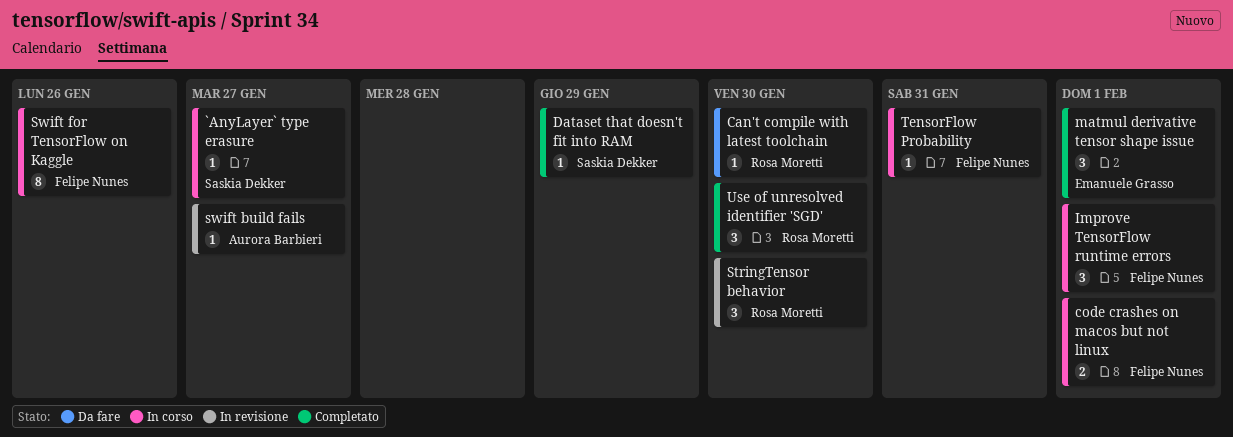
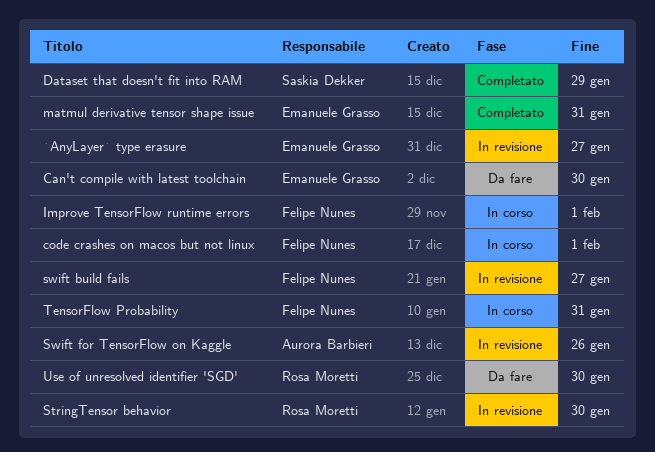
`AnyLayer` type erasure, status: In corso -> In revisione
`AnyLayer` type erasure, owner: Saskia Dekker -> Emanuele Grasso
Can't compile with latest toolchain, owner: Rosa Moretti -> Emanuele Grasso
matmul derivative tensor shape issue, due: Feb 1 -> Jan 31
swift build fails, owner: Aurora Barbieri -> Felipe Nunes
Swift for TensorFlow on Kaggle, status: In corso -> In revisione
Swift for TensorFlow on Kaggle, owner: Felipe Nunes -> Aurora Barbieri
Use of unresolved identifier 'SGD', status: Completato -> Da fare

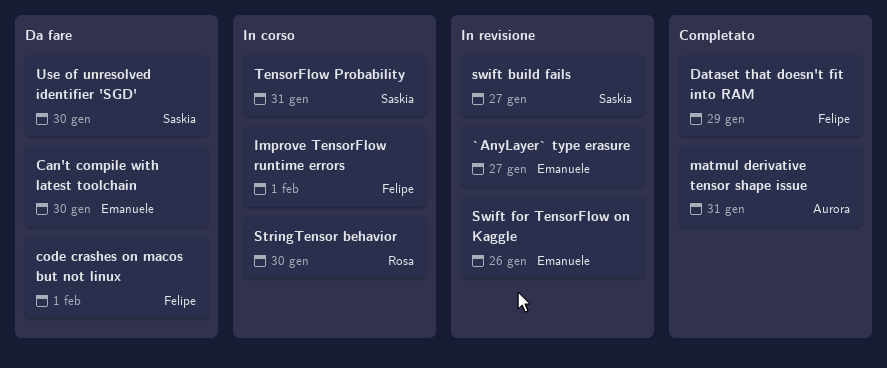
code crashes on macos but not linux, status: In corso -> Da fare
Dataset that doesn't fit into RAM, owner: Saskia Dekker -> Felipe Nunes
matmul derivative tensor shape issue, owner: Emanuele Grasso -> Aurora Barbieri
StringTensor behavior, status: In revisione -> In corso
swift build fails, owner: Felipe Nunes -> Saskia Dekker
Swift for TensorFlow on Kaggle, owner: Aurora Barbieri -> Emanuele Grasso
TensorFlow Probability, owner: Felipe Nunes -> Saskia Dekker
Use of unresolved identifier 'SGD', owner: Rosa Moretti -> Saskia Dekker

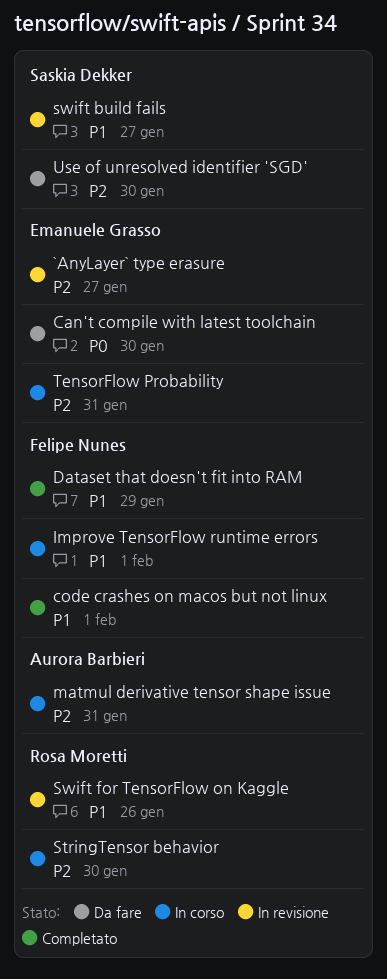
code crashes on macos but not linux, status: Da fare -> Completato
matmul derivative tensor shape issue, status: Completato -> In corso
Swift for TensorFlow on Kaggle, owner: Emanuele Grasso -> Rosa Moretti
TensorFlow Probability, owner: Saskia Dekker -> Emanuele Grasso

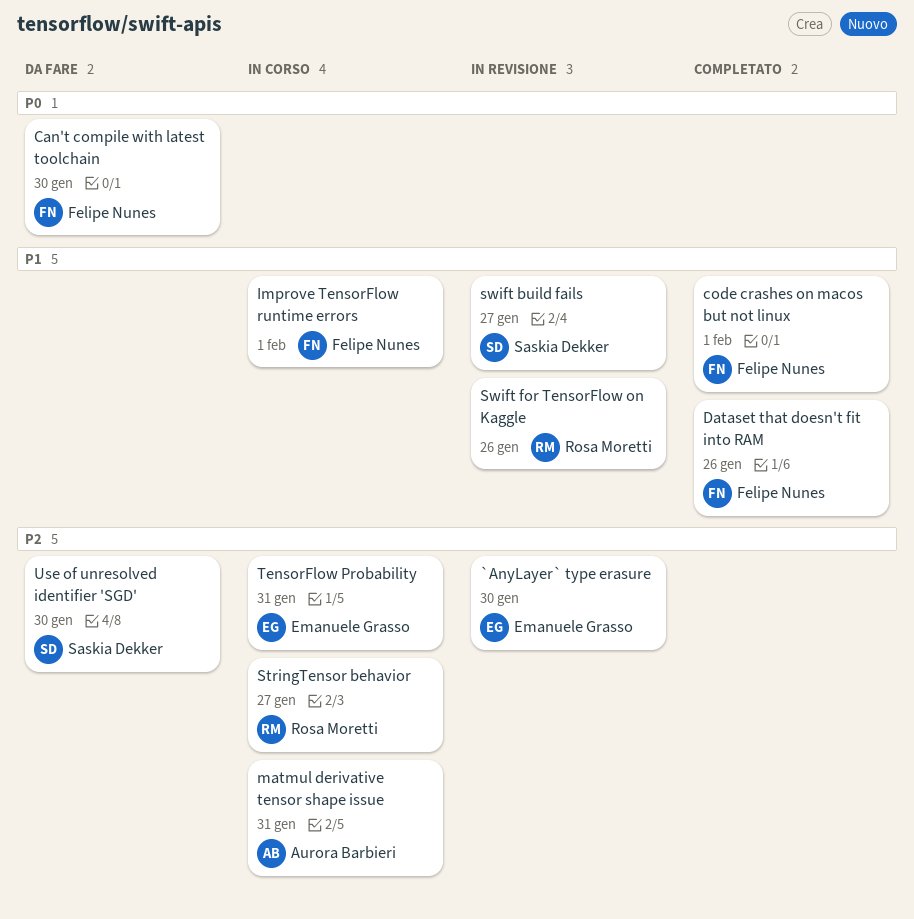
`AnyLayer` type erasure, due: Jan 27 -> Jan 30
Can't compile with latest toolchain, owner: Emanuele Grasso -> Felipe Nunes
Dataset that doesn't fit into RAM, due: Jan 29 -> Jan 26
StringTensor behavior, due: Jan 30 -> Jan 27

